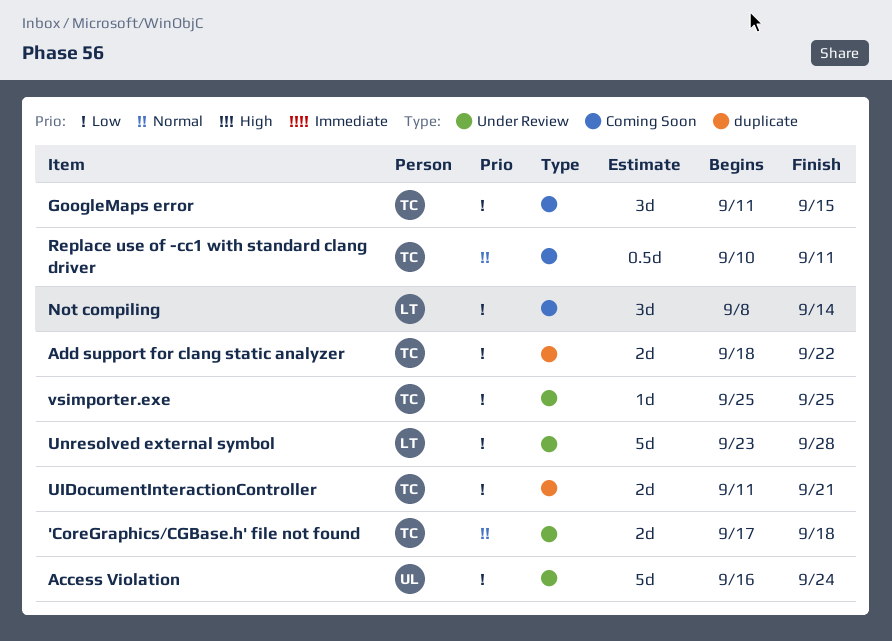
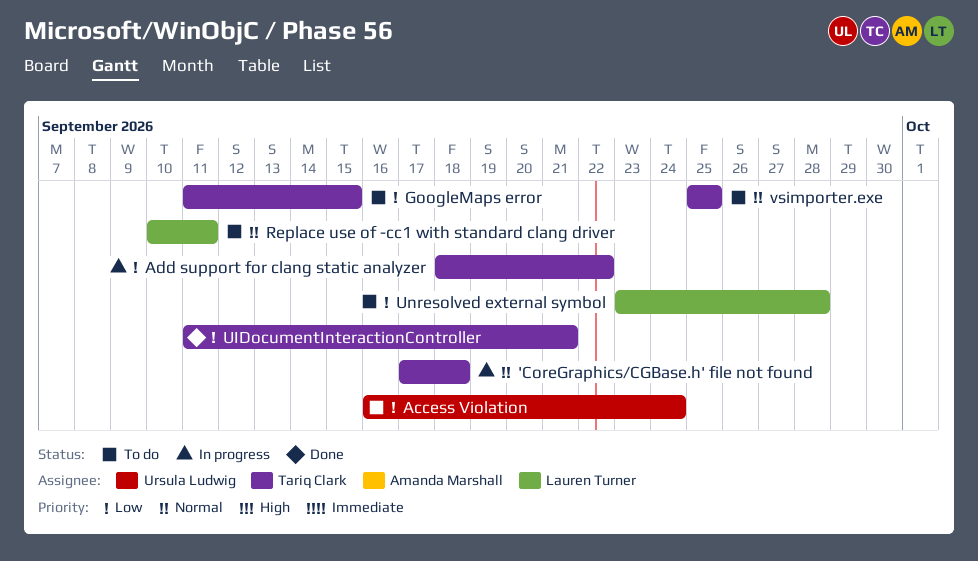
Not compiling: present -> none
Replace use of -cc1 with standard clang driver, owner: Tariq Clark -> Lauren Turner
vsimporter.exe, priority: Low -> Normal

